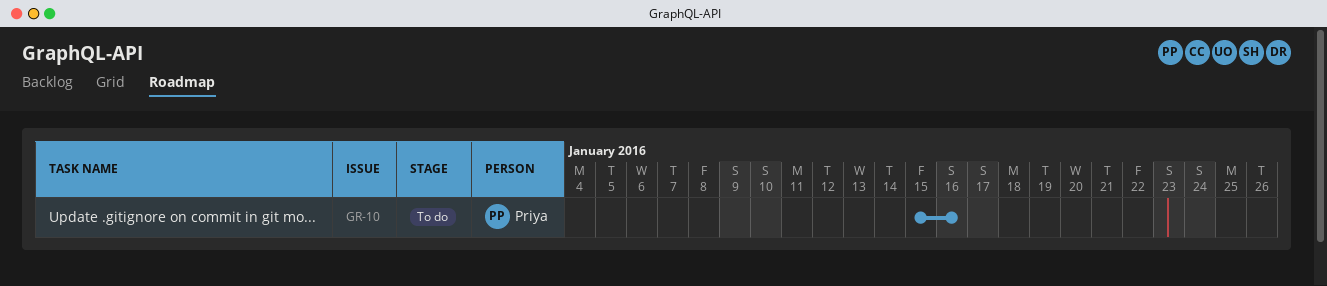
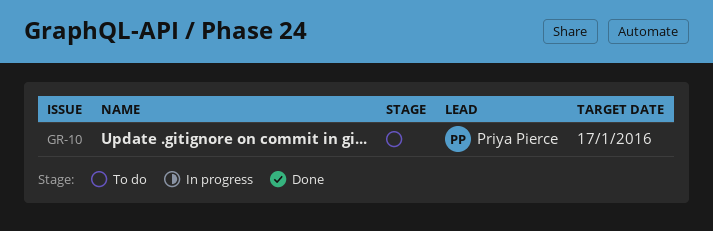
GR-10, due: Jan 16 -> Jan 17

